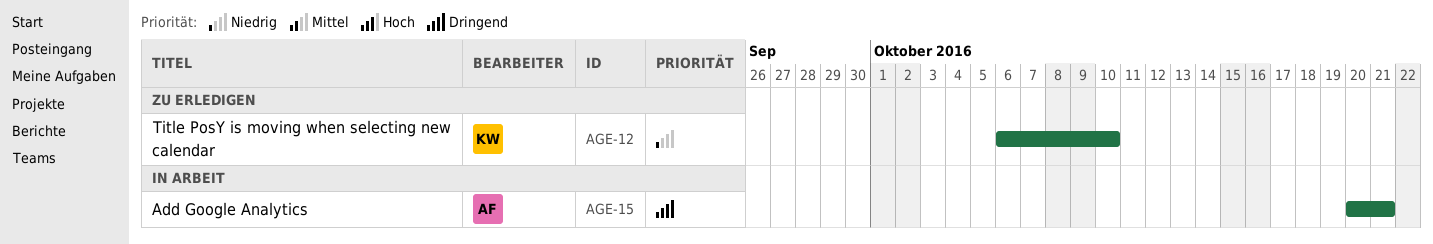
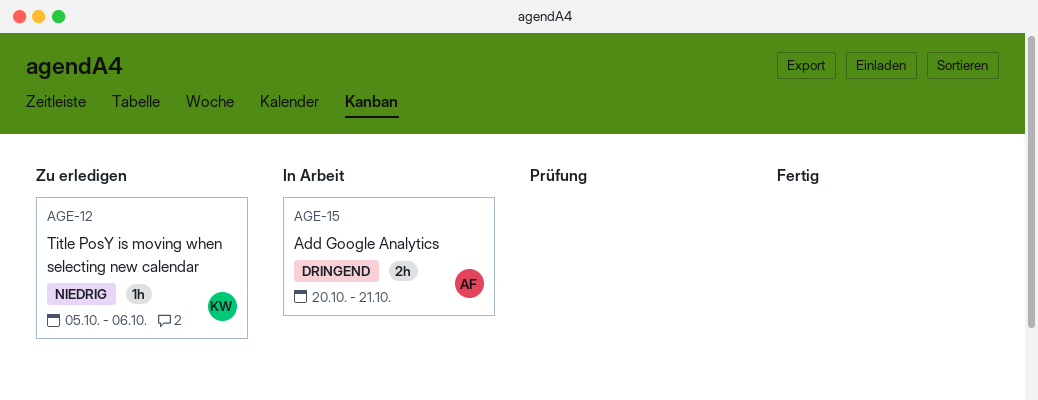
AGE-12, start: Oct 6 -> Oct 5
AGE-12, due: Oct 10 -> Oct 6

